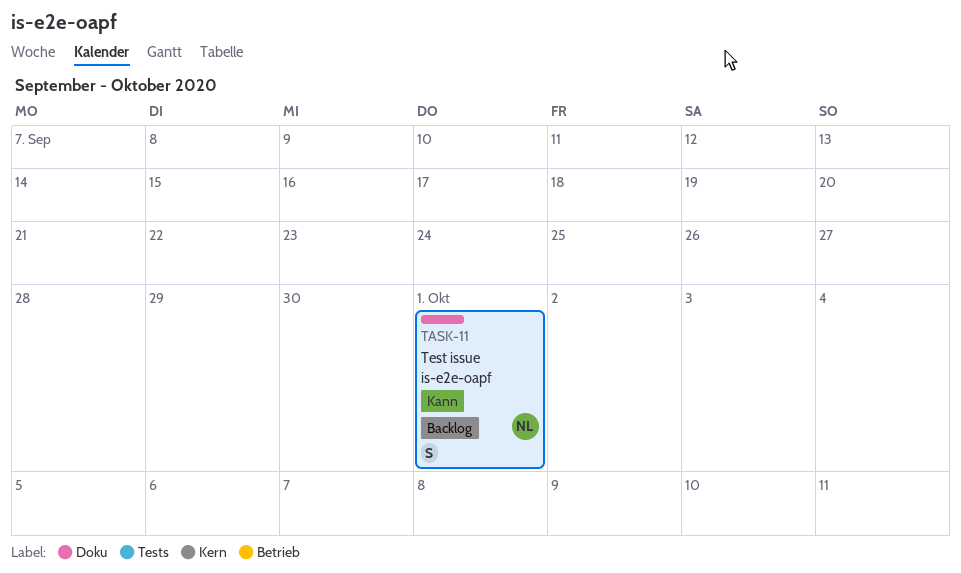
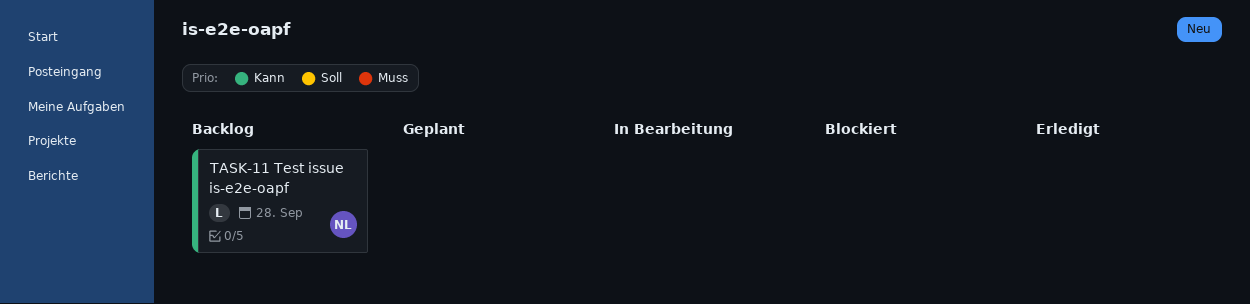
TASK-11, estimate: S -> L
TASK-11, due: Oct 1 -> Sep 28

